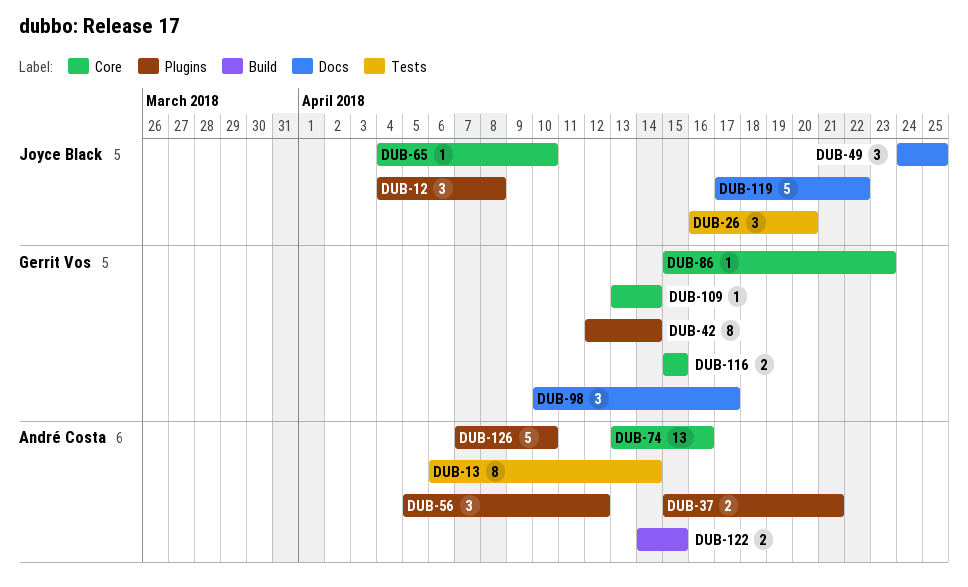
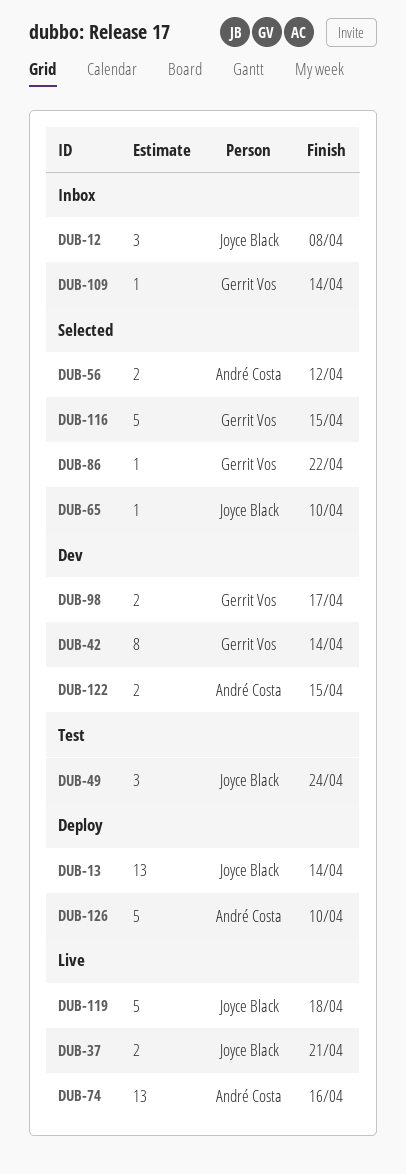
DUB-13, owner: André Costa -> Joyce Black
DUB-13, estimate: 8 -> 13
DUB-26: present -> none
DUB-37, owner: André Costa -> Joyce Black
DUB-49, due: Apr 25 -> Apr 24
DUB-56, estimate: 3 -> 2
DUB-86, due: Apr 23 -> Apr 22
DUB-98, estimate: 3 -> 2
DUB-116, estimate: 2 -> 5
DUB-119, due: Apr 22 -> Apr 18

